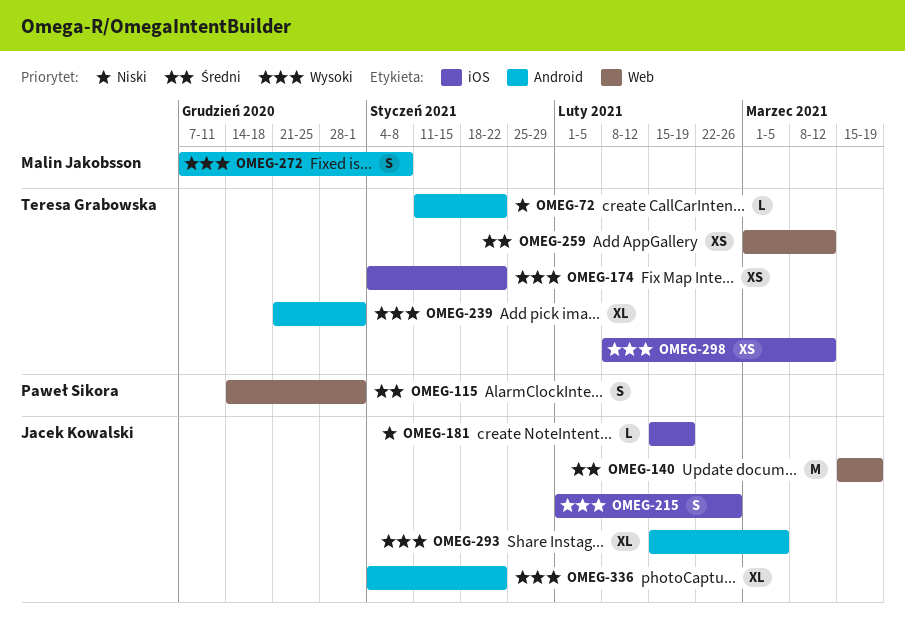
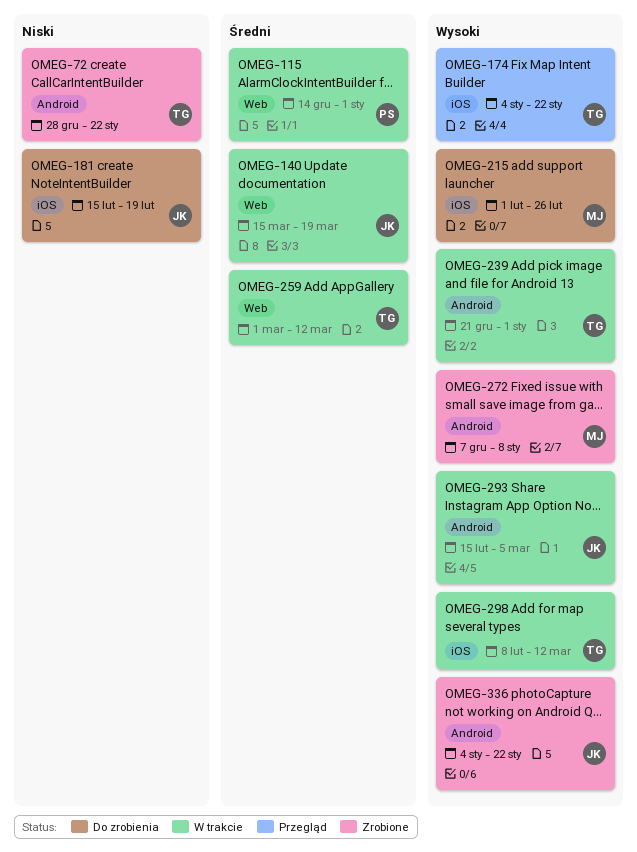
OMEG-72, start: Jan 11 -> Dec 28
OMEG-215, owner: Jacek Kowalski -> Malin Jakobsson

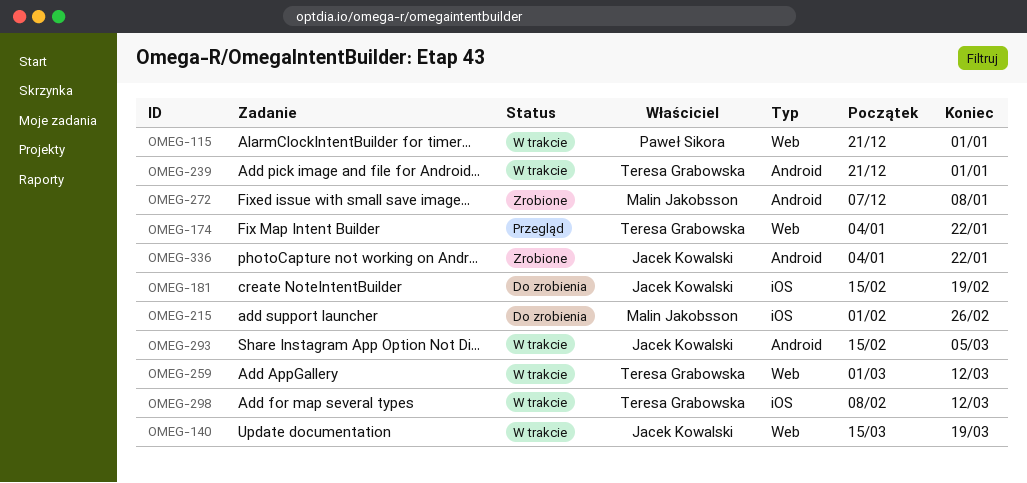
OMEG-72: present -> none
OMEG-115, start: Dec 14 -> Dec 21
OMEG-174, label: iOS -> Web

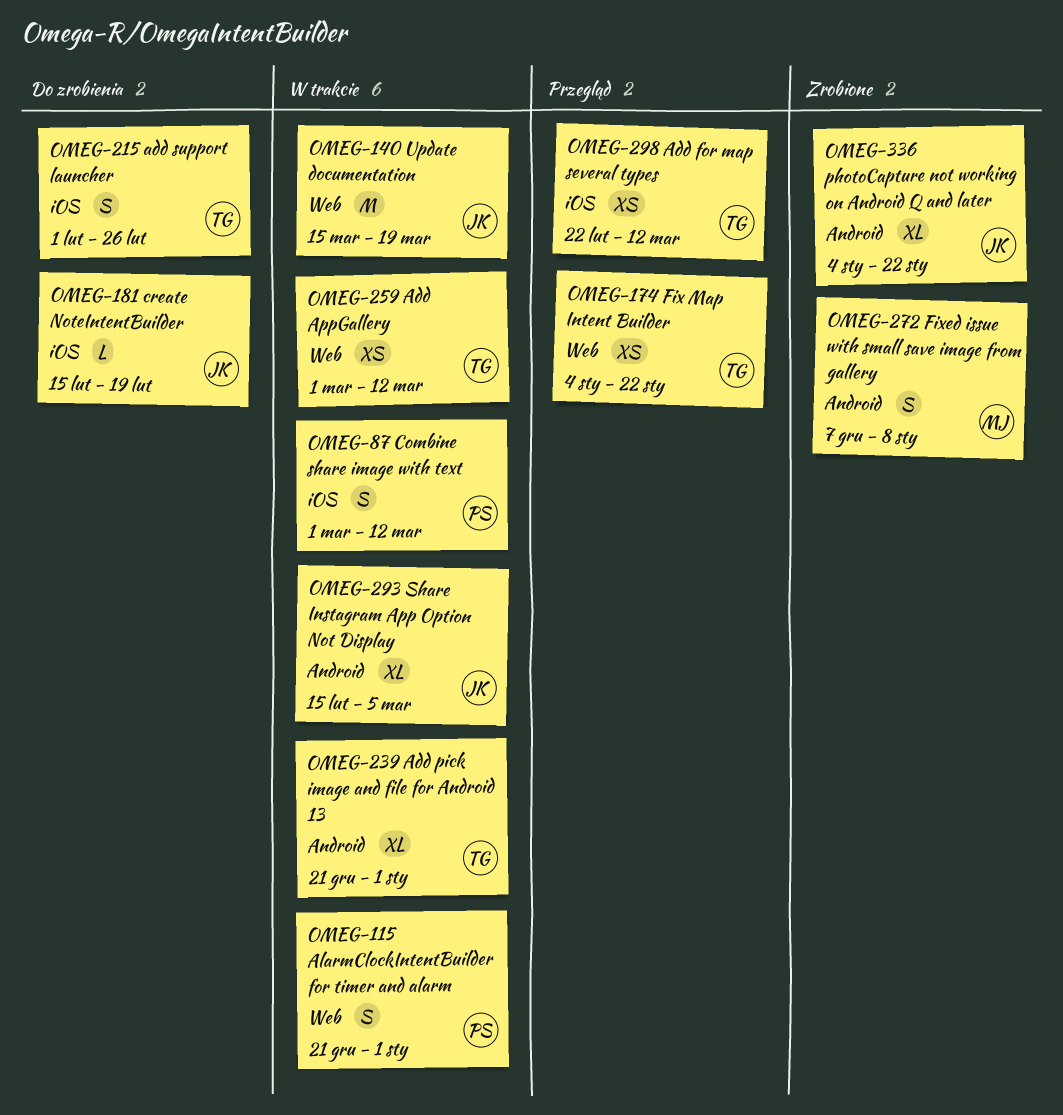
OMEG-87: none -> present
OMEG-215, owner: Malin Jakobsson -> Teresa Grabowska
OMEG-298, status: W trakcie -> Przegląd
OMEG-298, start: Feb 8 -> Feb 22

